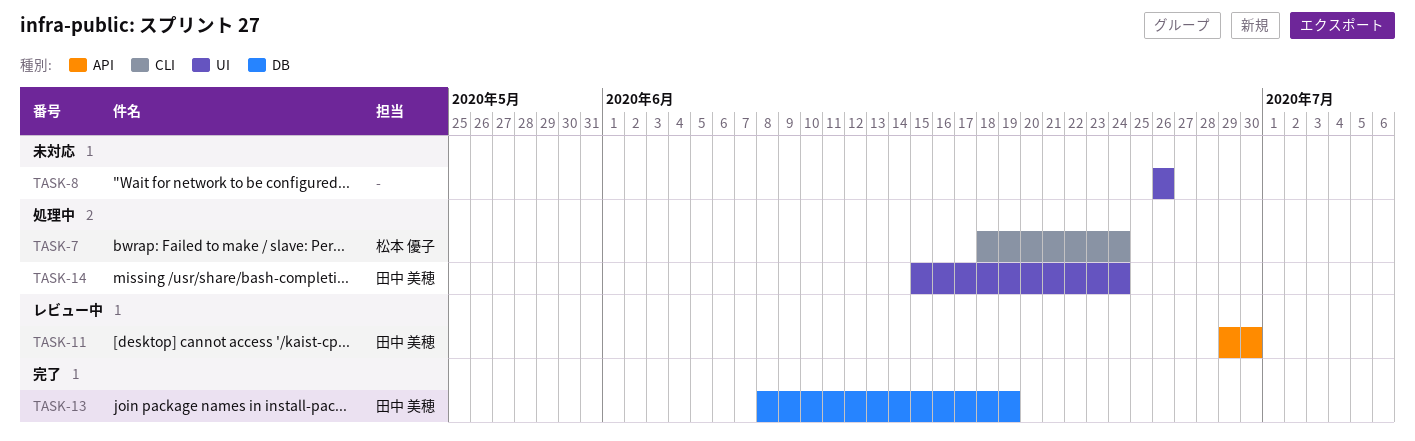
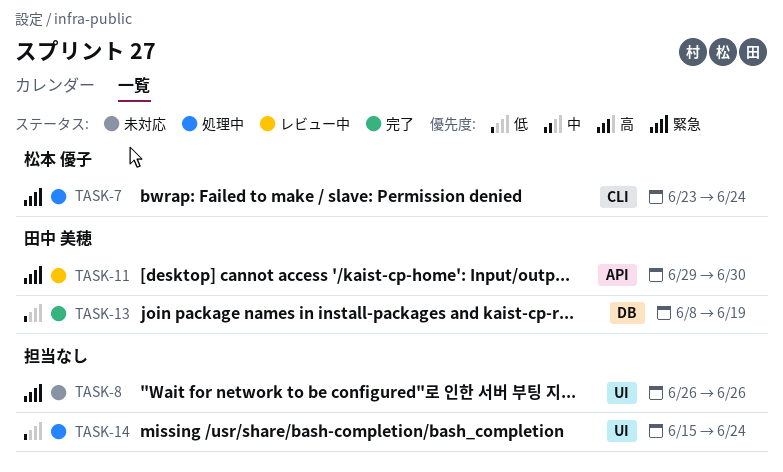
TASK-7, start: Jun 18 -> Jun 23
TASK-14, owner: 田中 美穂 -> none

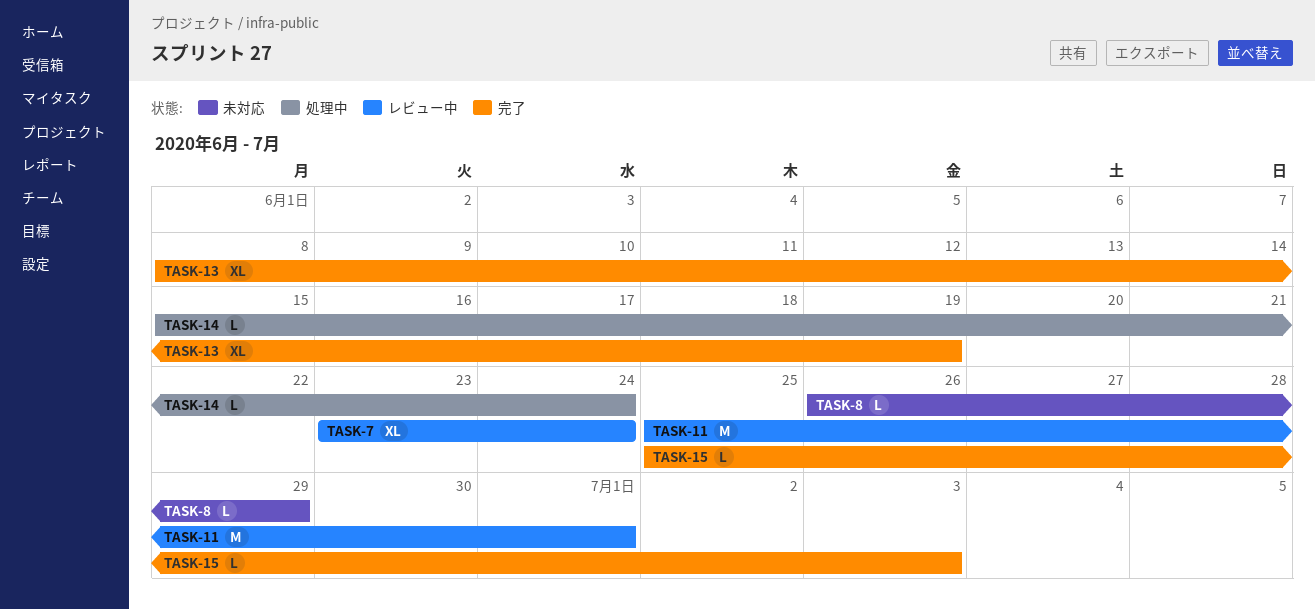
TASK-7, status: 処理中 -> レビュー中
TASK-8, due: Jun 26 -> Jun 29
TASK-11, start: Jun 29 -> Jun 25
TASK-11, due: Jun 30 -> Jul 1
TASK-15: none -> present

